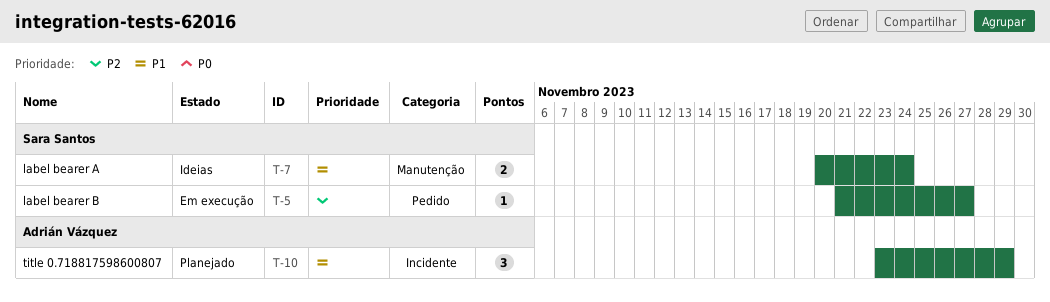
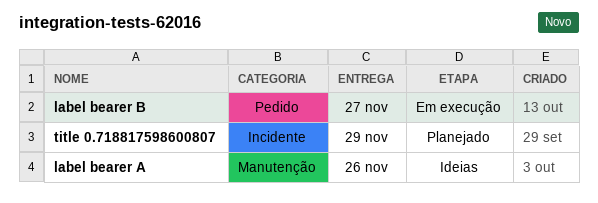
label bearer A, due: Nov 24 -> Nov 26

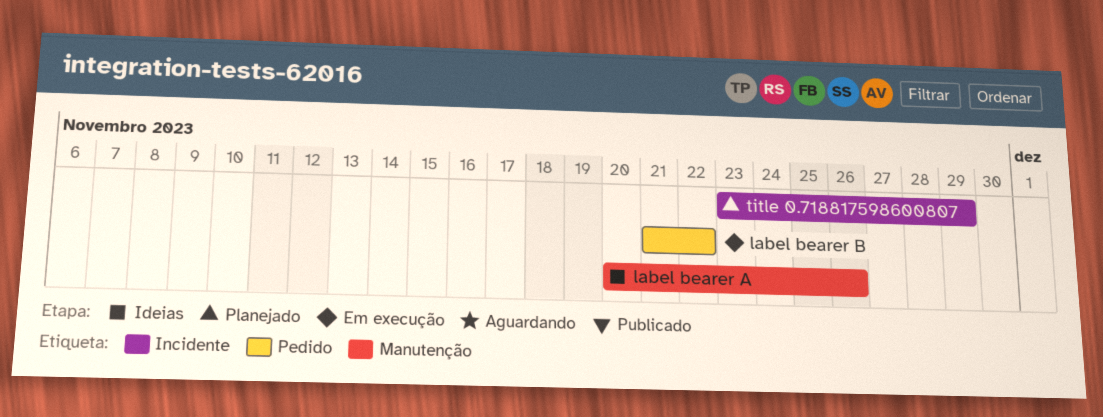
label bearer B, due: Nov 27 -> Nov 22

